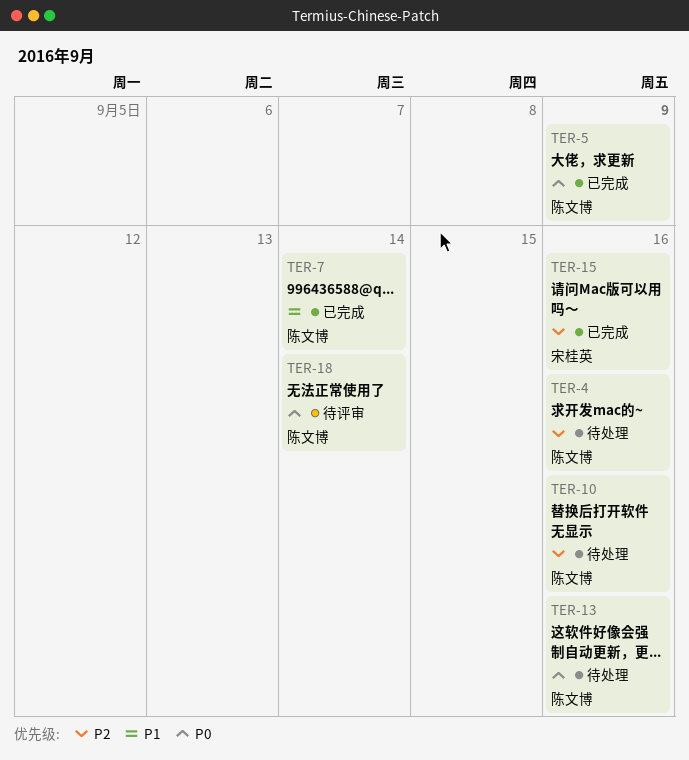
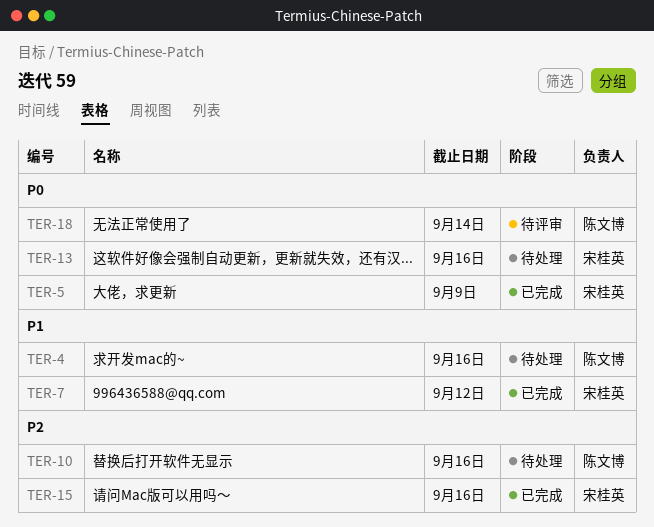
TER-4, priority: P2 -> P1
TER-5, owner: 陈文博 -> 宋桂英
TER-7, owner: 陈文博 -> 宋桂英
TER-7, due: Sep 14 -> Sep 12
TER-13, owner: 陈文博 -> 宋桂英

